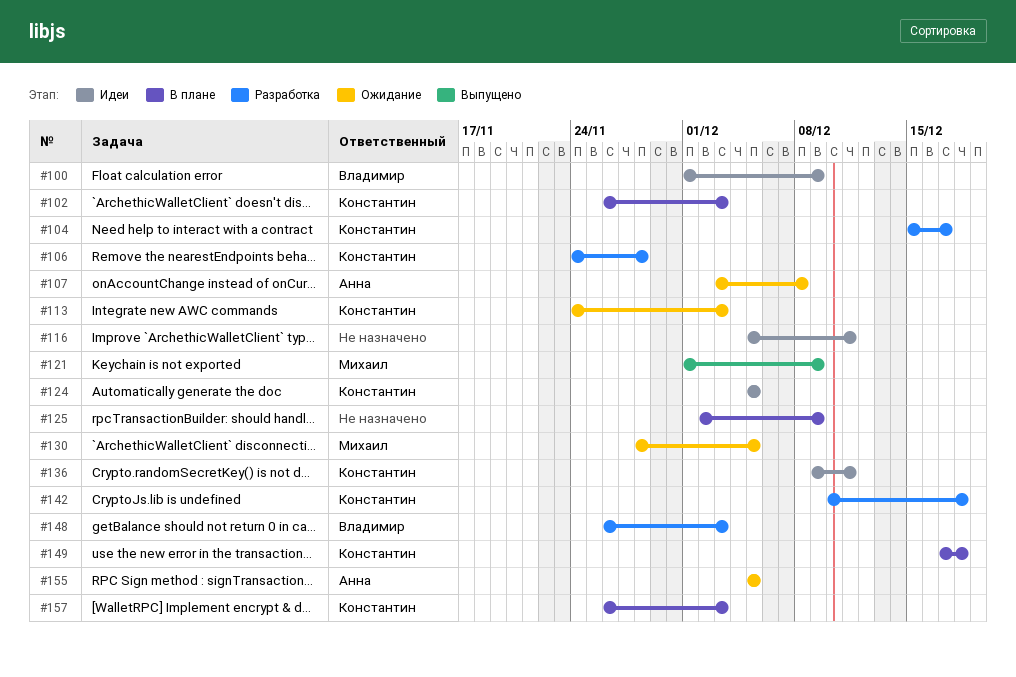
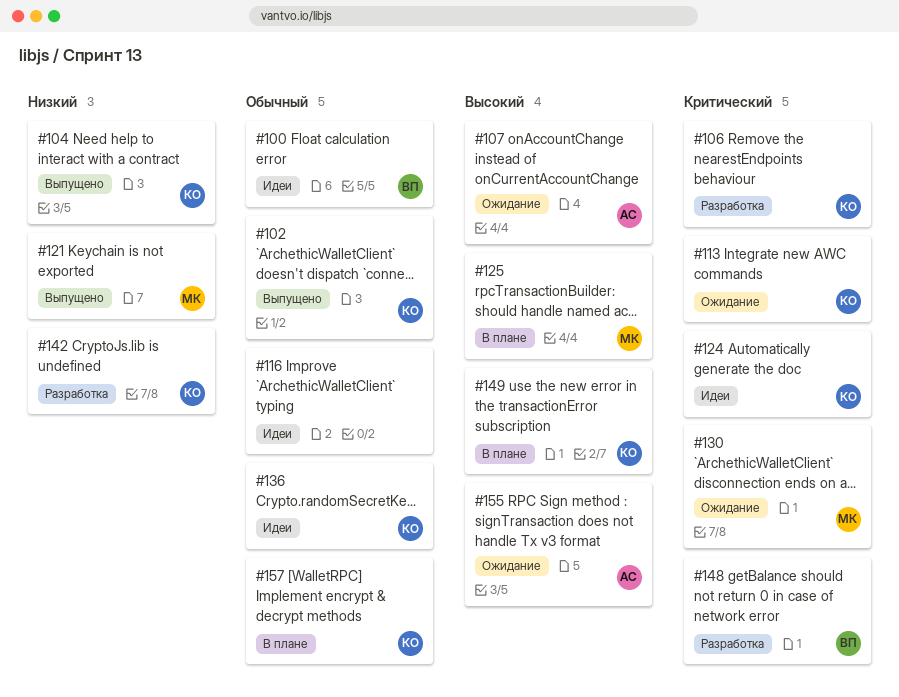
#102, status: В плане -> Выпущено
#104, status: Разработка -> Выпущено
#125, owner: none -> Михаил

